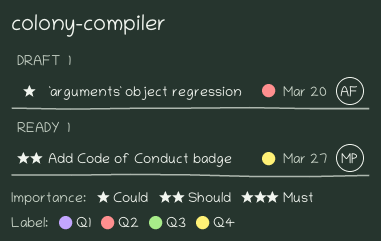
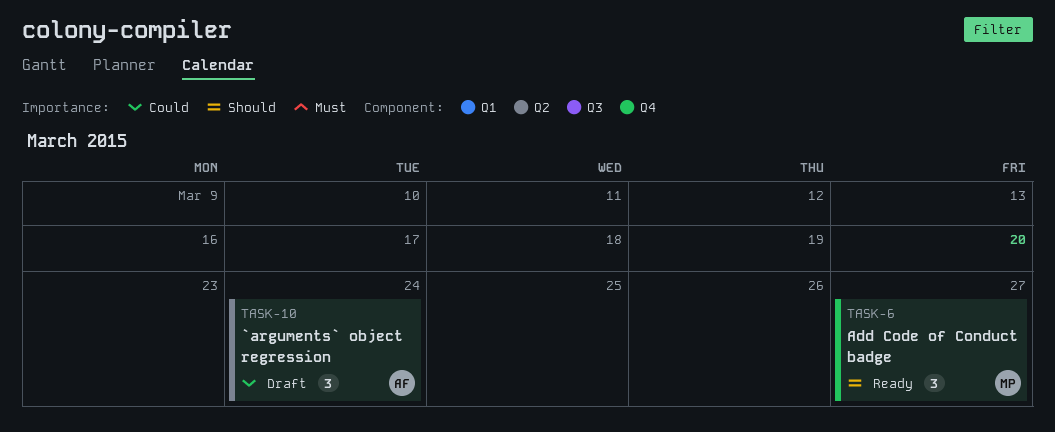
`arguments` object regression, due: Mar 20 -> Mar 24

